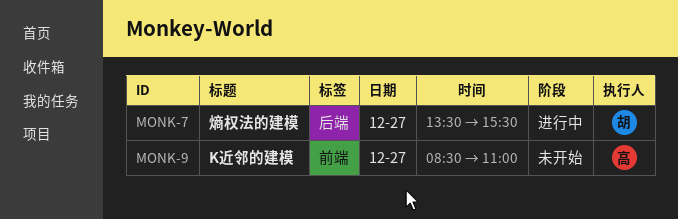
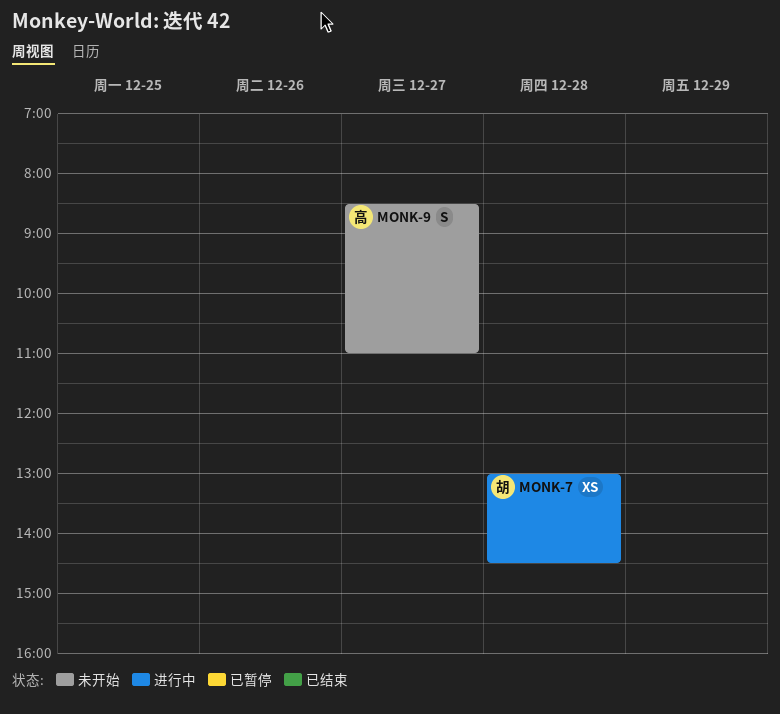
MONK-7, day: Dec 27 -> Dec 28
MONK-7, begins: 13:30 -> 13:00
MONK-7, ends: 15:30 -> 14:30

